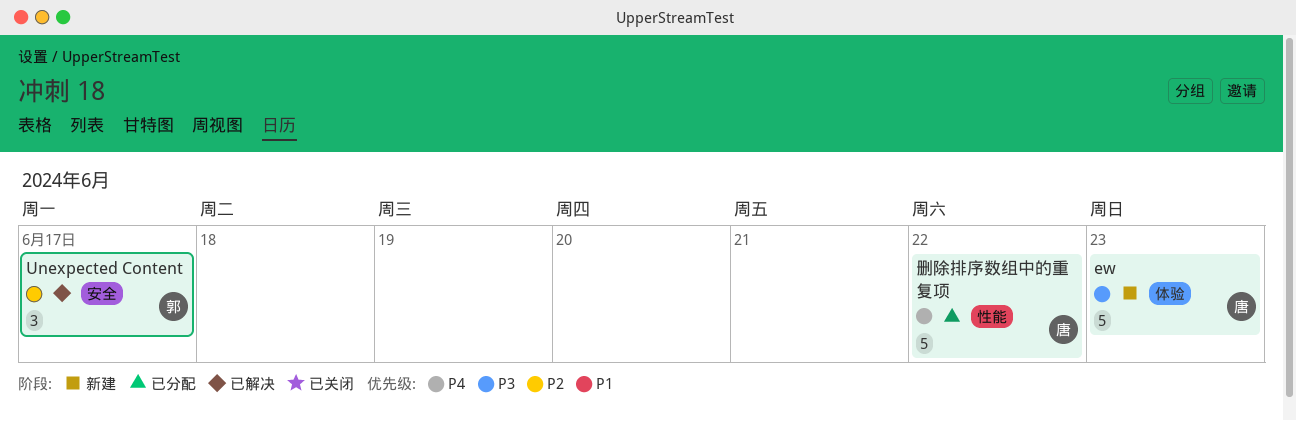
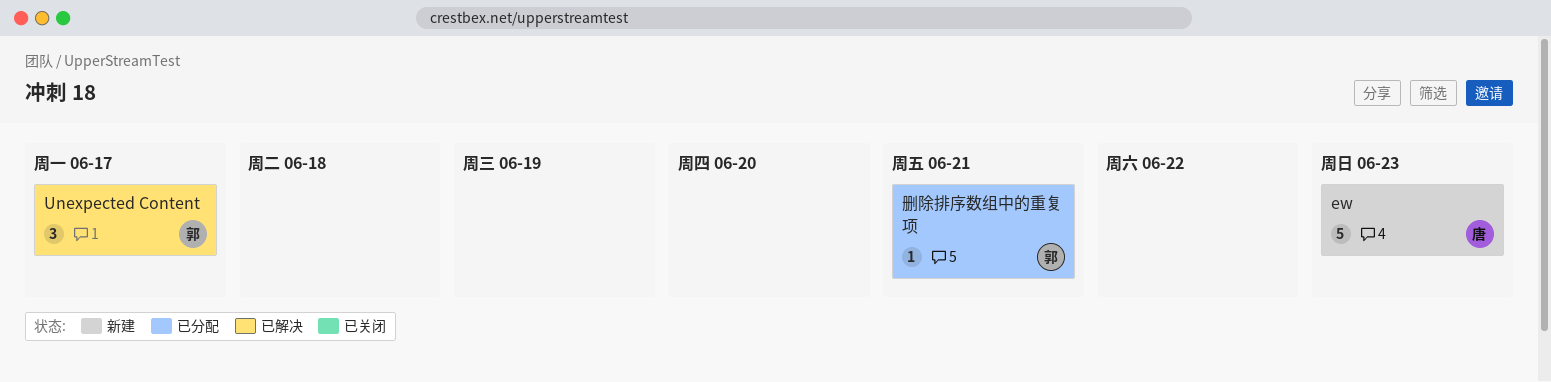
删除排序数组中的重复项, owner: 唐 -> 郭
删除排序数组中的重复项, estimate: 5 -> 1
删除排序数组中的重复项, due: Jun 22 -> Jun 21

